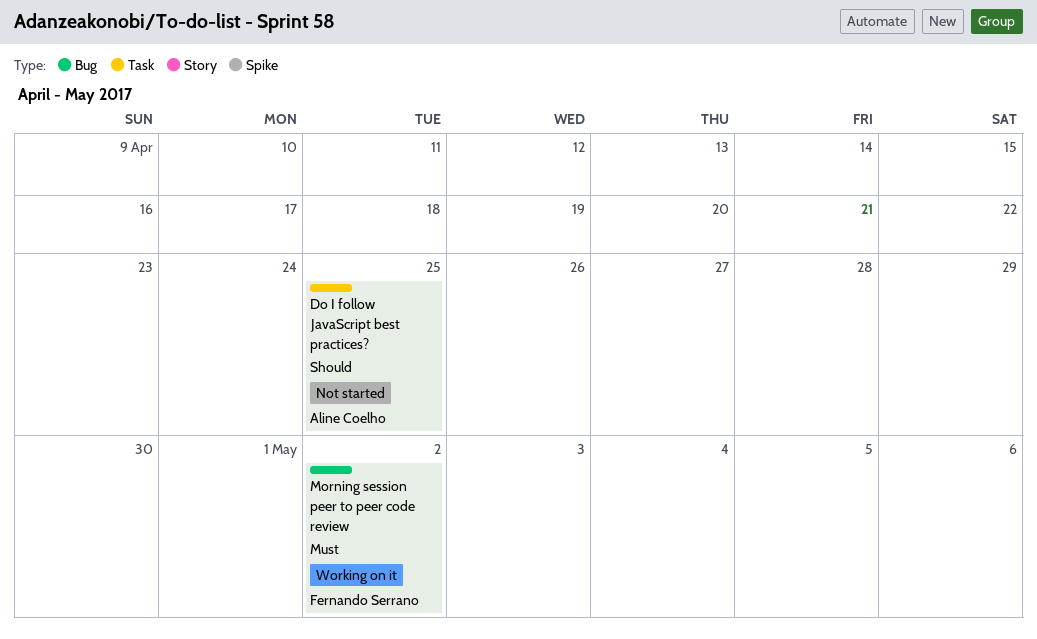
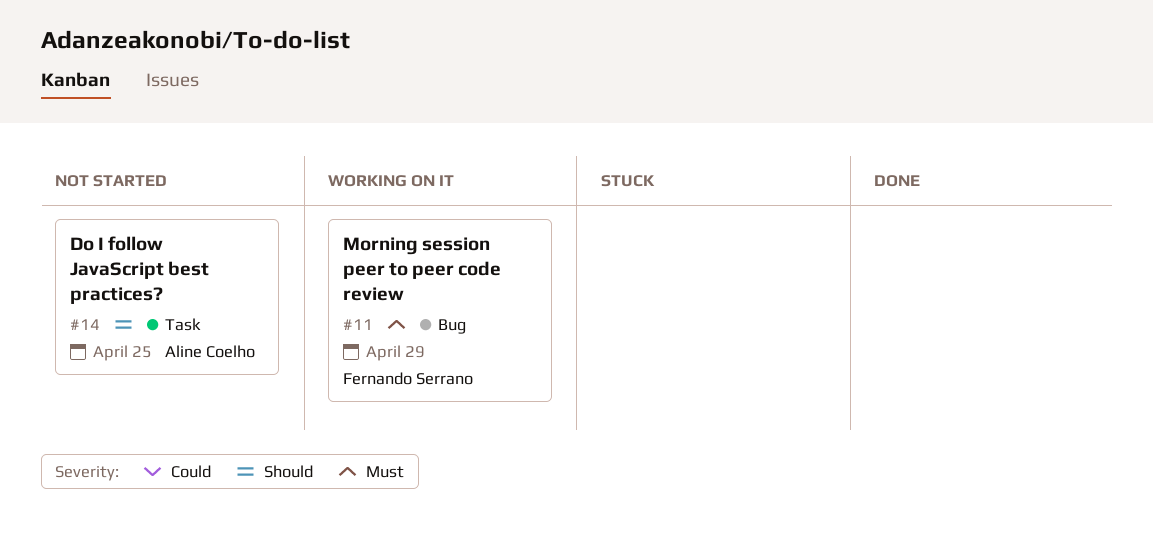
Morning session peer to peer code review, due: May 2 -> Apr 29

